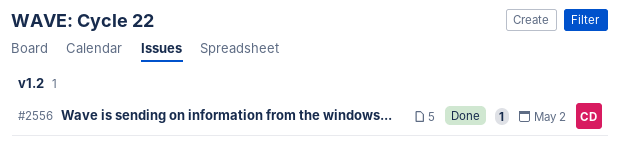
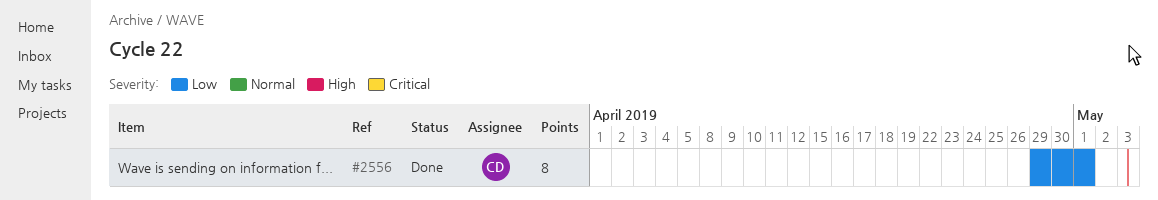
#2556, estimate: 1 -> 8
#2556, due: May 2 -> May 1

